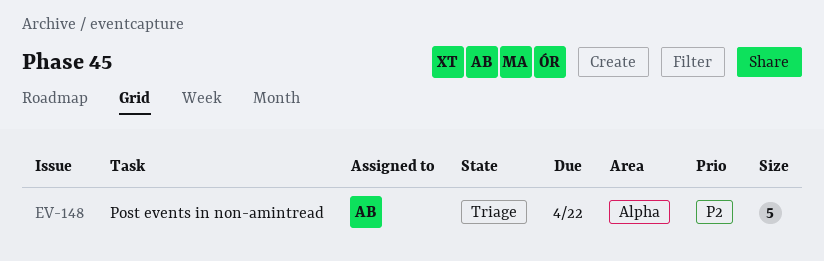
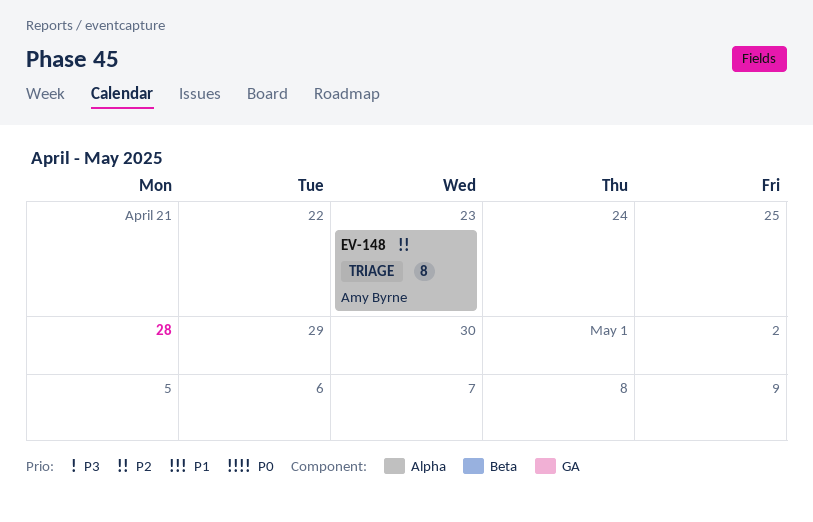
EV-148, estimate: 5 -> 8
EV-148, due: Apr 22 -> Apr 23

